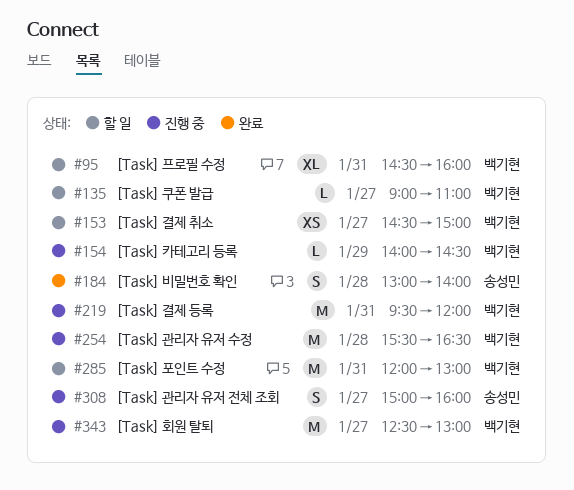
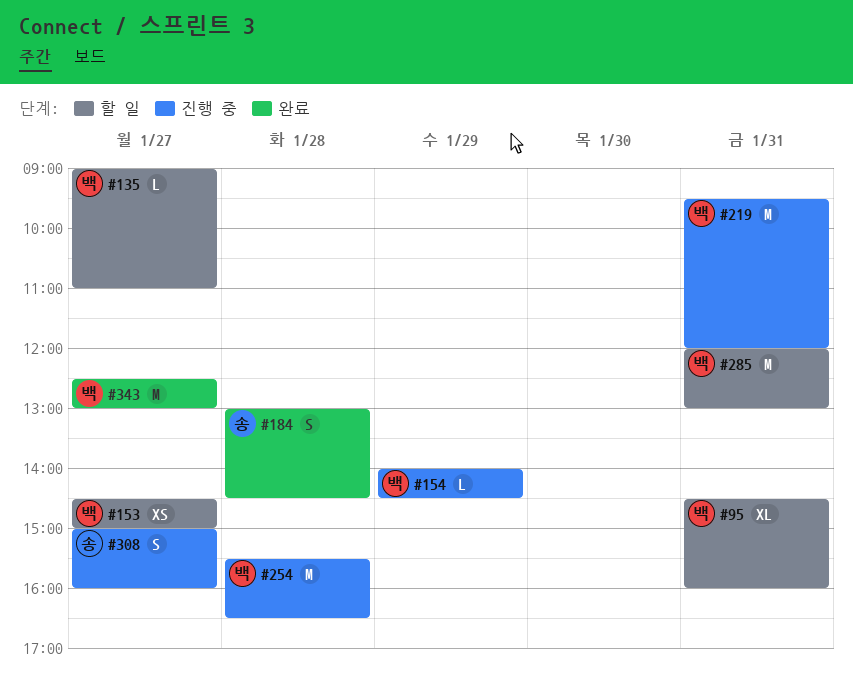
#184, ends: 14:00 -> 14:30
#343, status: 진행 중 -> 완료

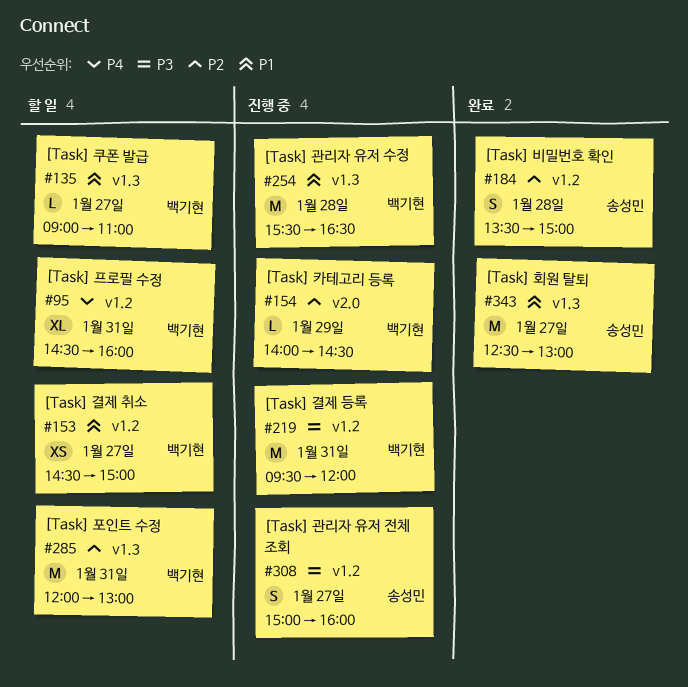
#184, begins: 13:00 -> 13:30
#184, ends: 14:30 -> 15:00
#343, owner: 백기현 -> 송성민

